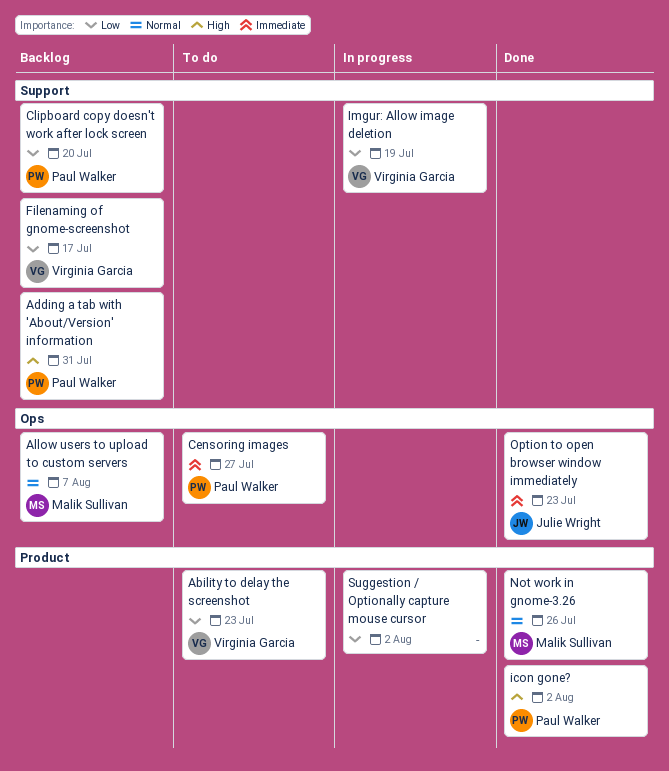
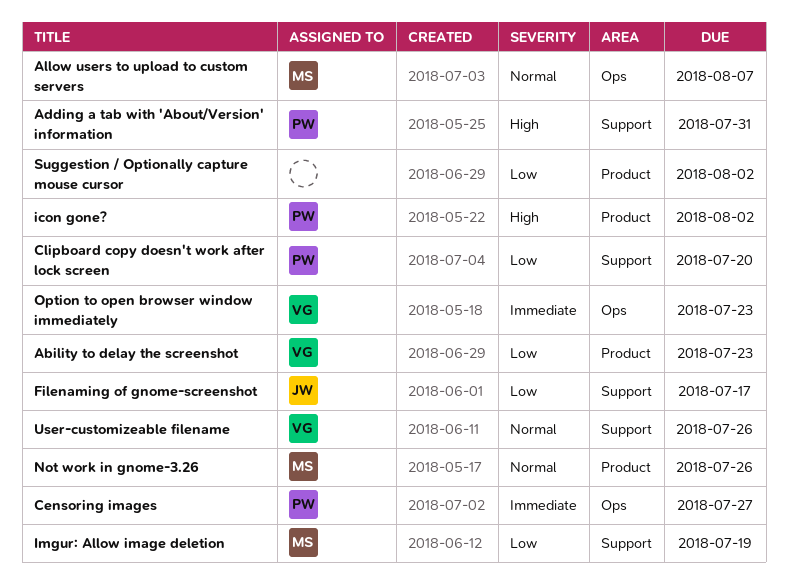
Filenaming of gnome-screenshot, owner: Virginia Garcia -> Julie Wright
Imgur: Allow image deletion, owner: Virginia Garcia -> Malik Sullivan
Option to open browser window immediately, owner: Julie Wright -> Virginia Garcia
User-customizeable filename: none -> present

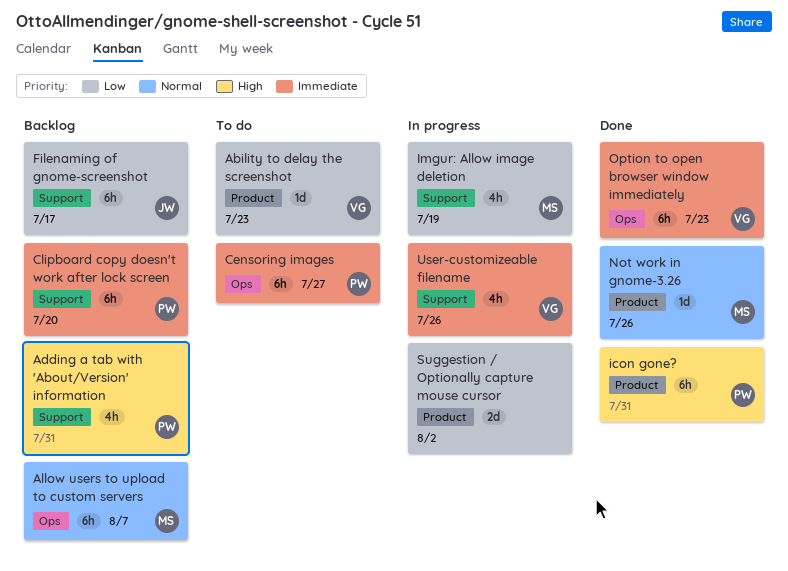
Clipboard copy doesn't work after lock screen, priority: Low -> Immediate
icon gone?, due: Aug 2 -> Jul 31
User-customizeable filename, priority: Normal -> Immediate

